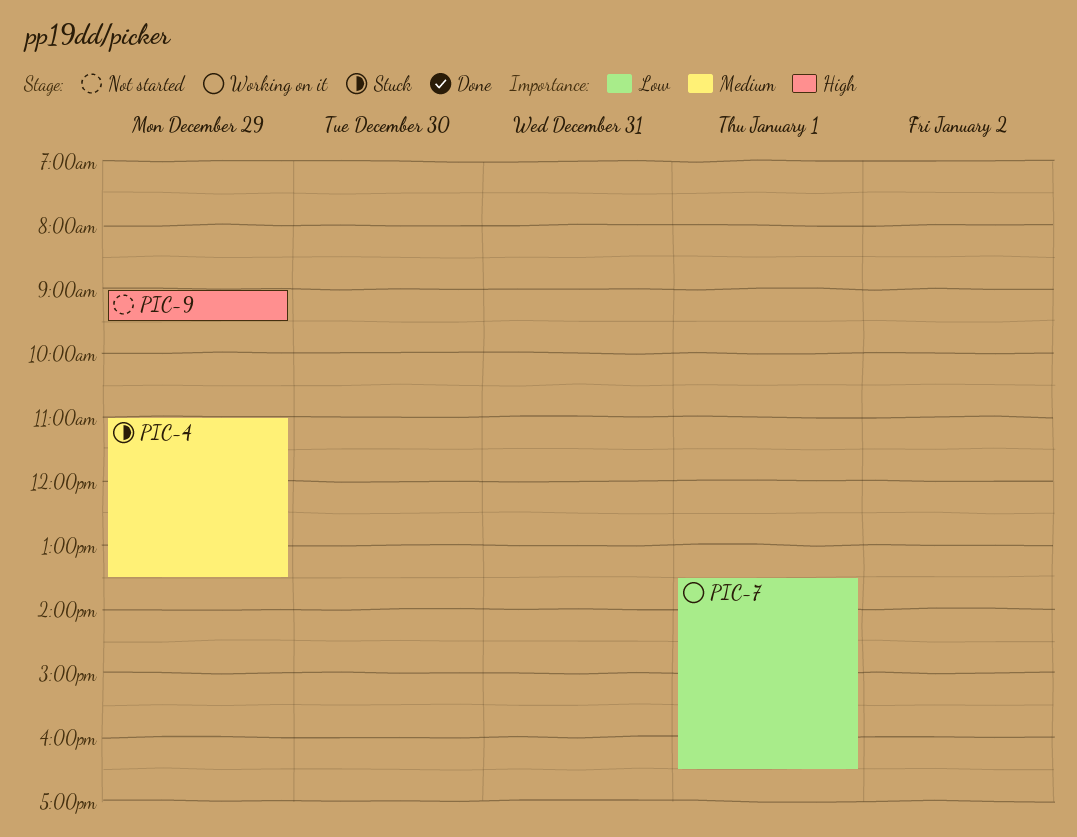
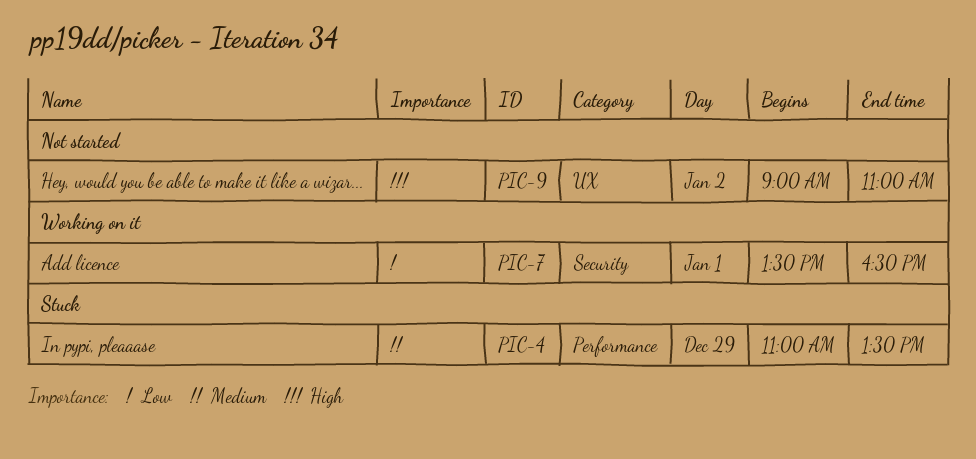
PIC-9, day: Dec 29 -> Jan 2
PIC-9, ends: 09:30 -> 11:00

